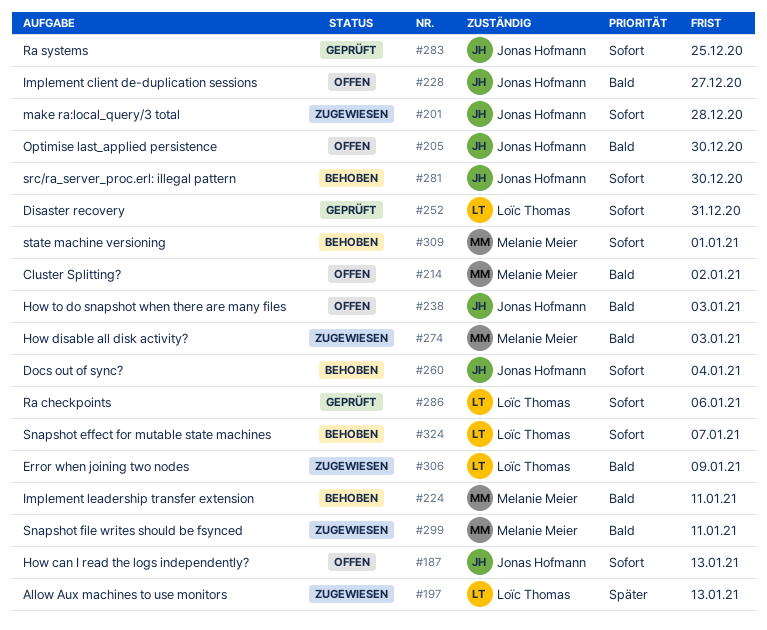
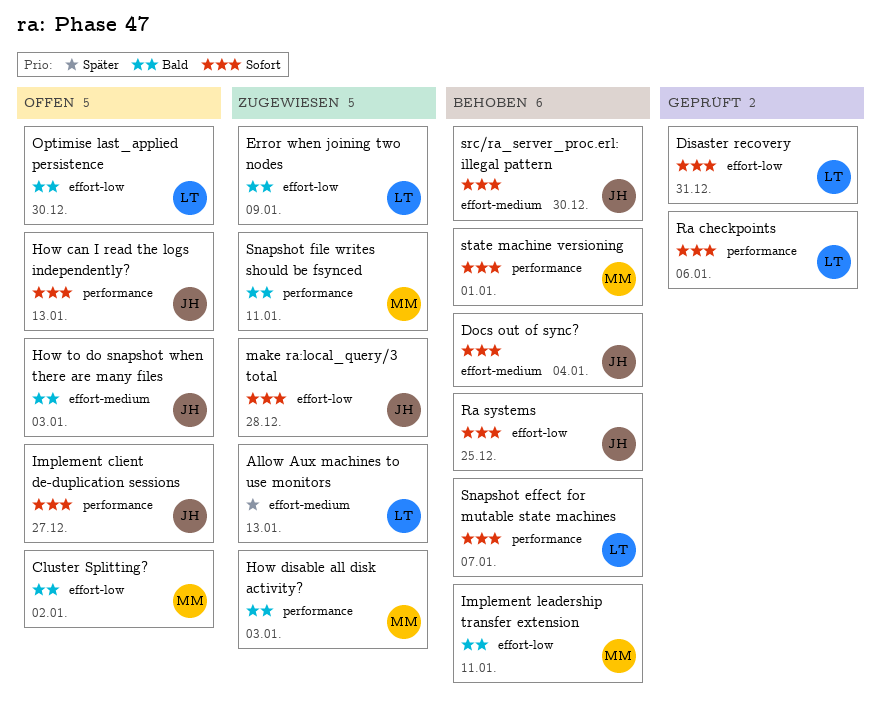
Implement client de-duplication sessions, priority: Bald -> Sofort
Optimise last_applied persistence, owner: Jonas Hofmann -> Loïc Thomas
Ra systems, status: Geprüft -> Behoben

